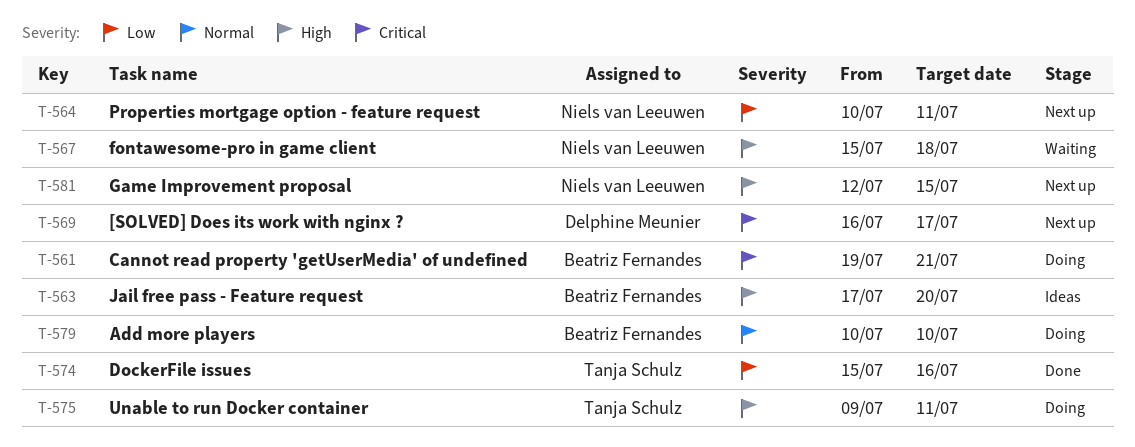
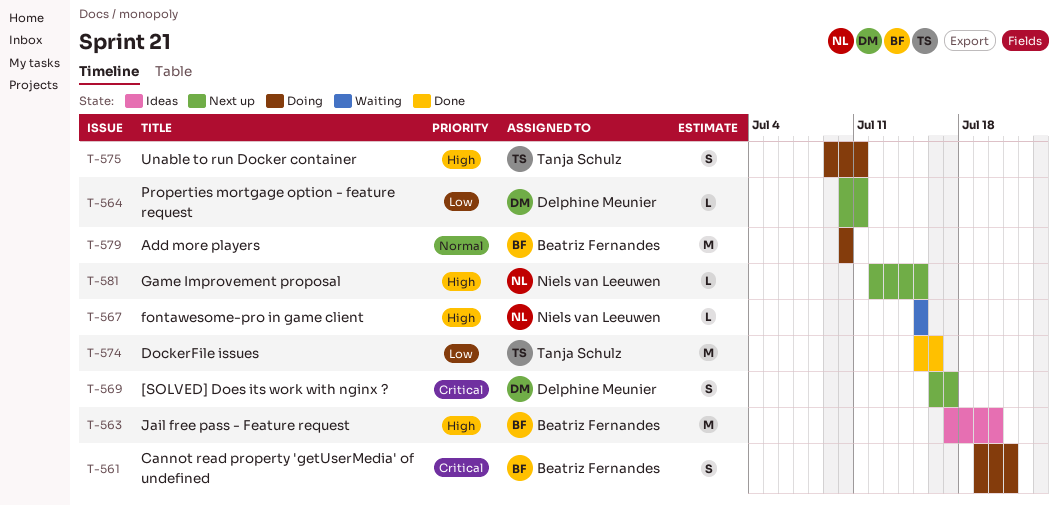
T-564, owner: Niels van Leeuwen -> Delphine Meunier
T-567, due: Jul 18 -> Jul 15

